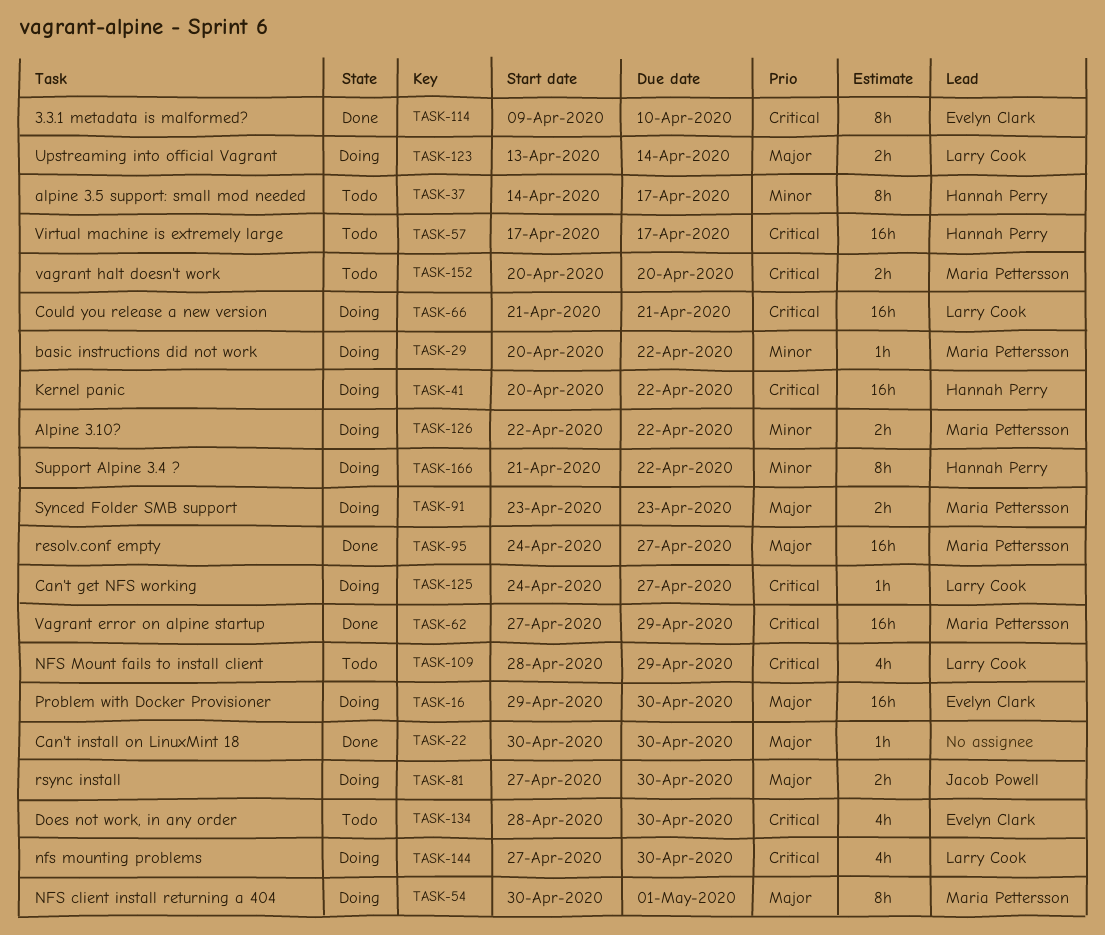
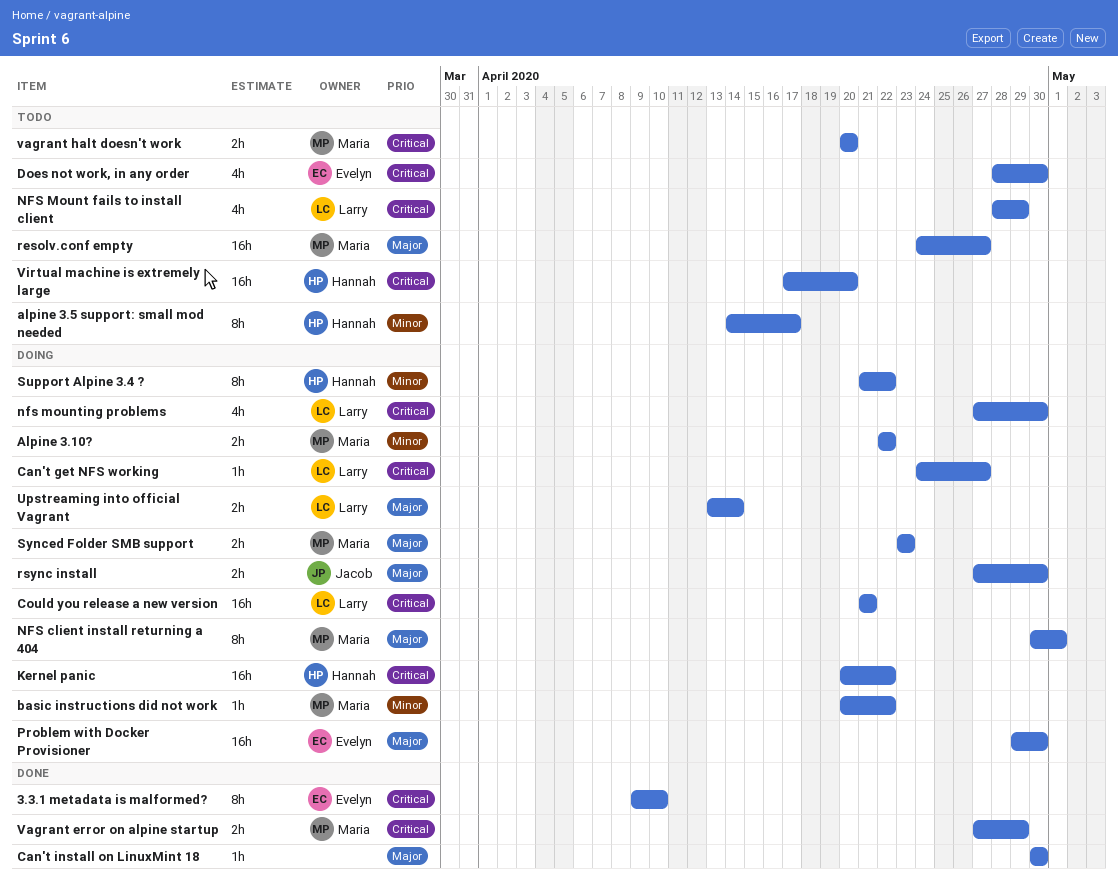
resolv.conf empty, status: Done -> Todo
Vagrant error on alpine startup, estimate: 16h -> 2h
Virtual machine is extremely large, due: Apr 17 -> Apr 20

